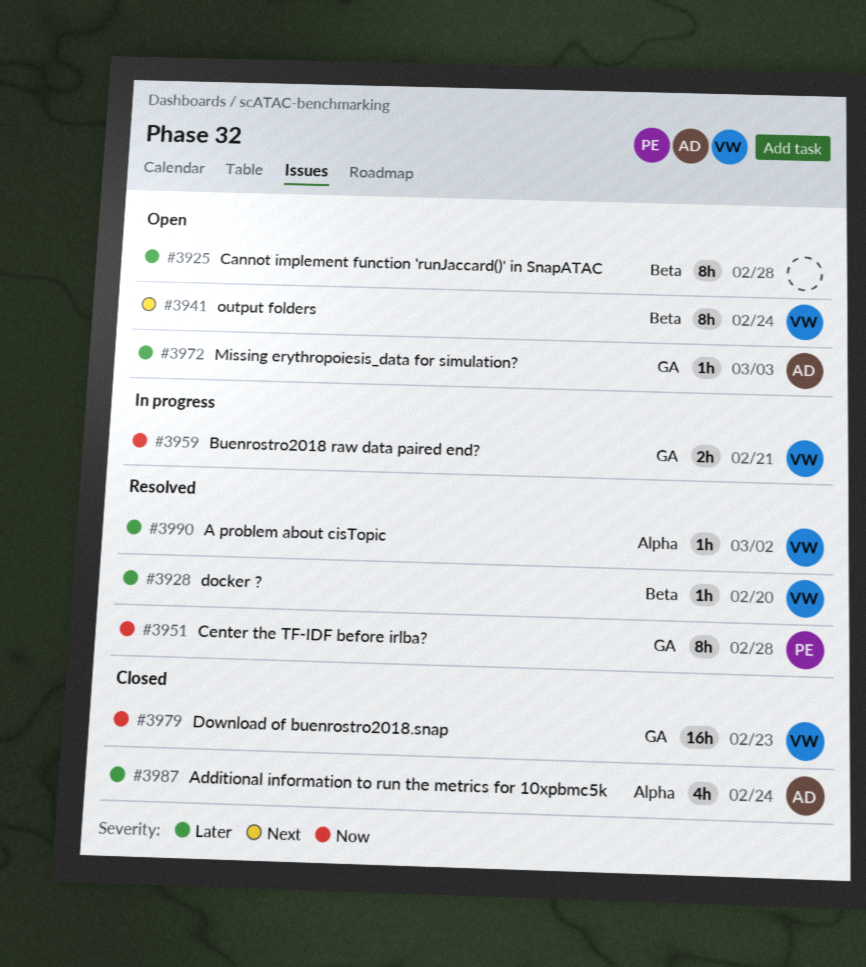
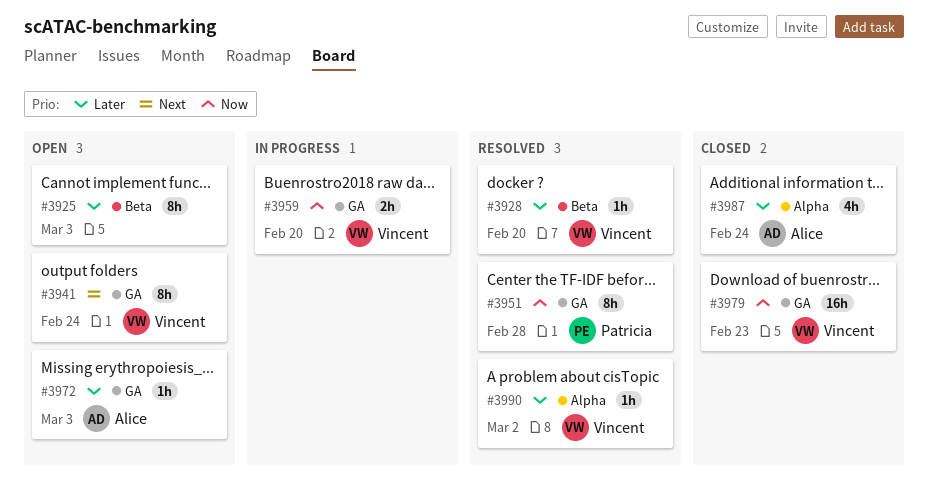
#3925, due: Feb 28 -> Mar 3
#3941, label: Beta -> GA
#3959, due: Feb 21 -> Feb 20

